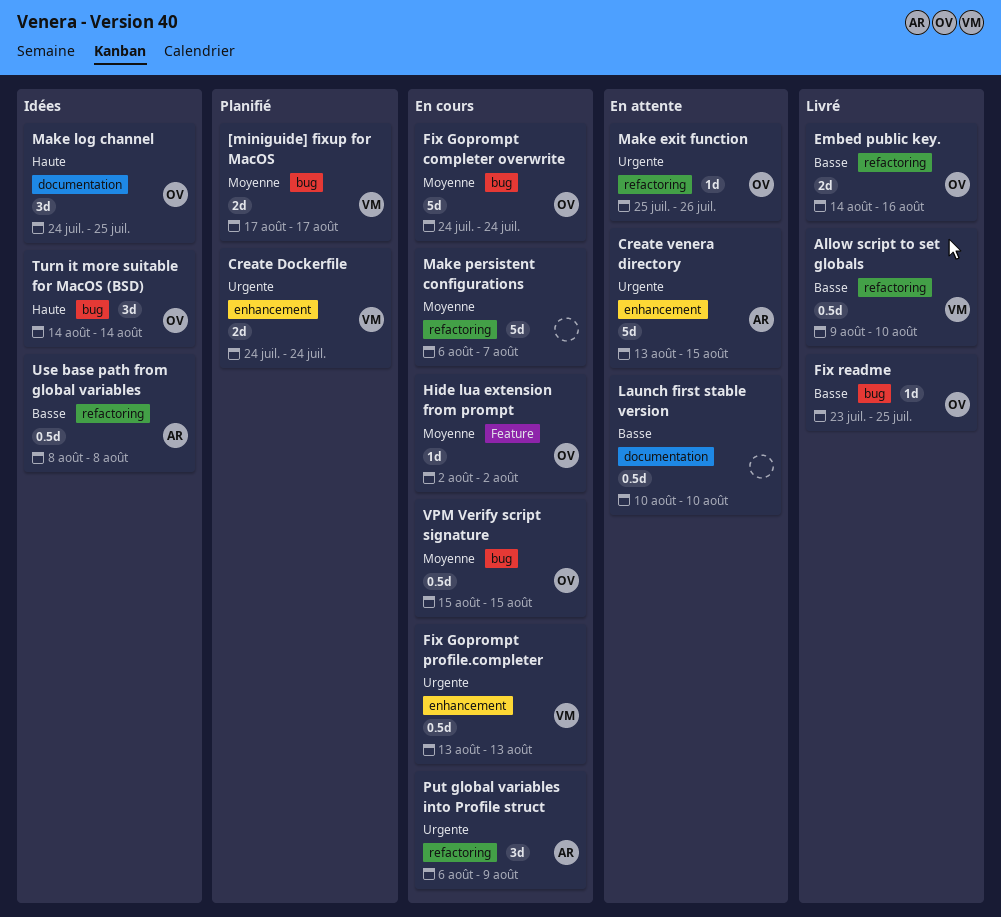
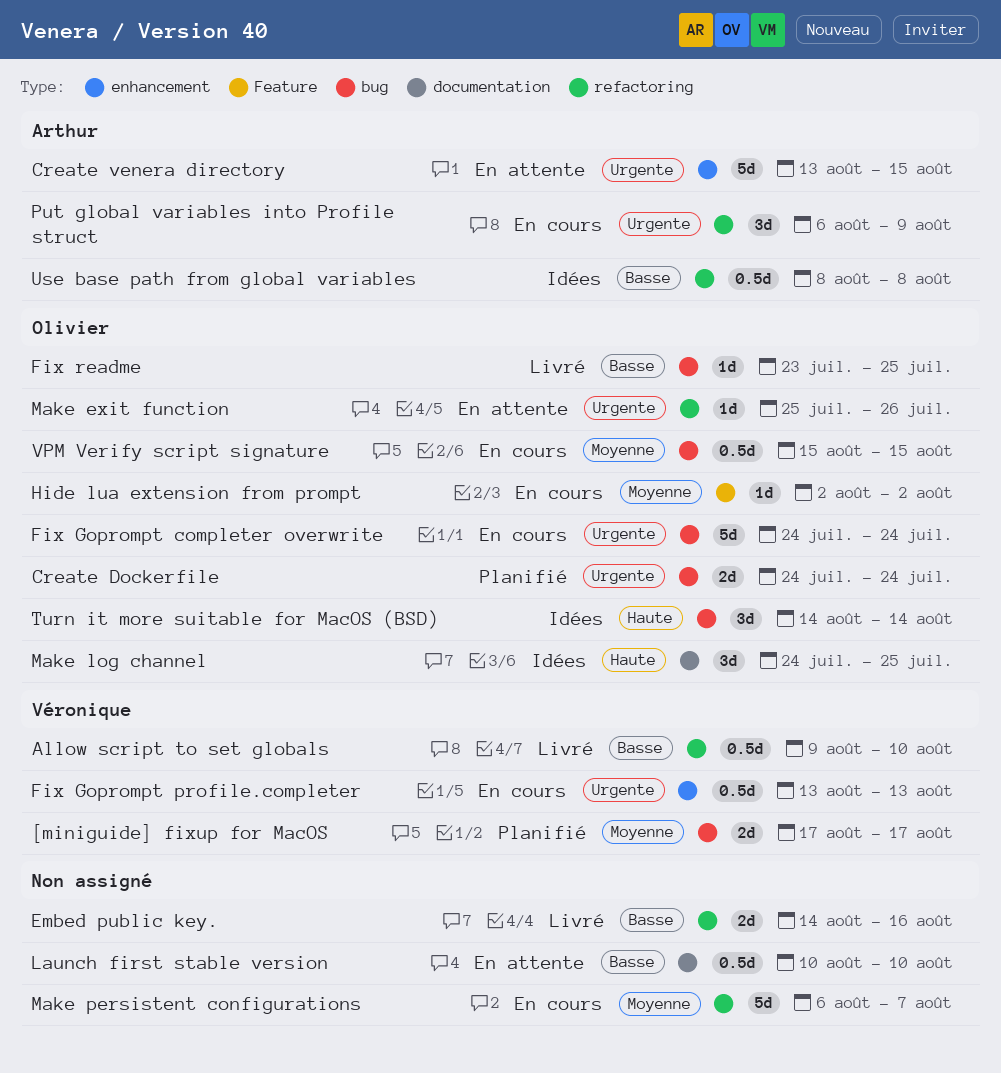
Create Dockerfile, owner: Véronique -> Olivier
Create Dockerfile, label: enhancement -> bug
Embed public key., owner: Olivier -> none
Fix Goprompt completer overwrite, priority: Moyenne -> Urgente

